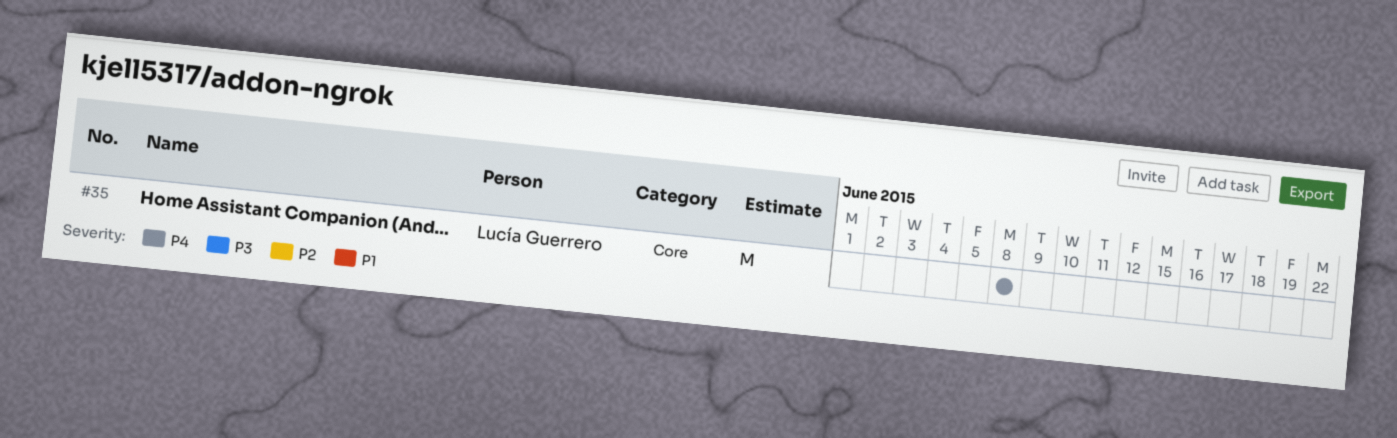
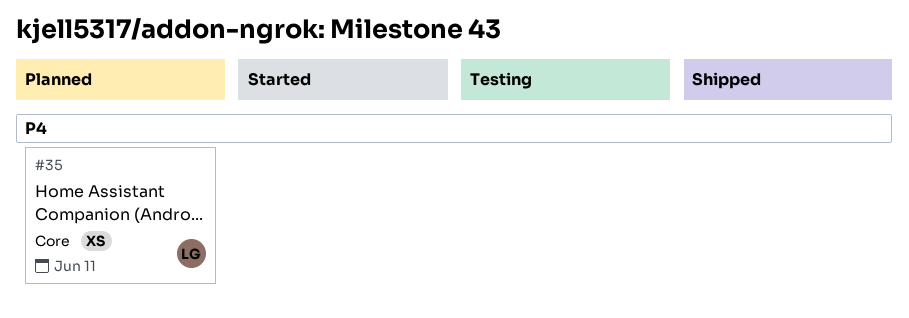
#35, estimate: M -> XS
#35, due: Jun 8 -> Jun 11

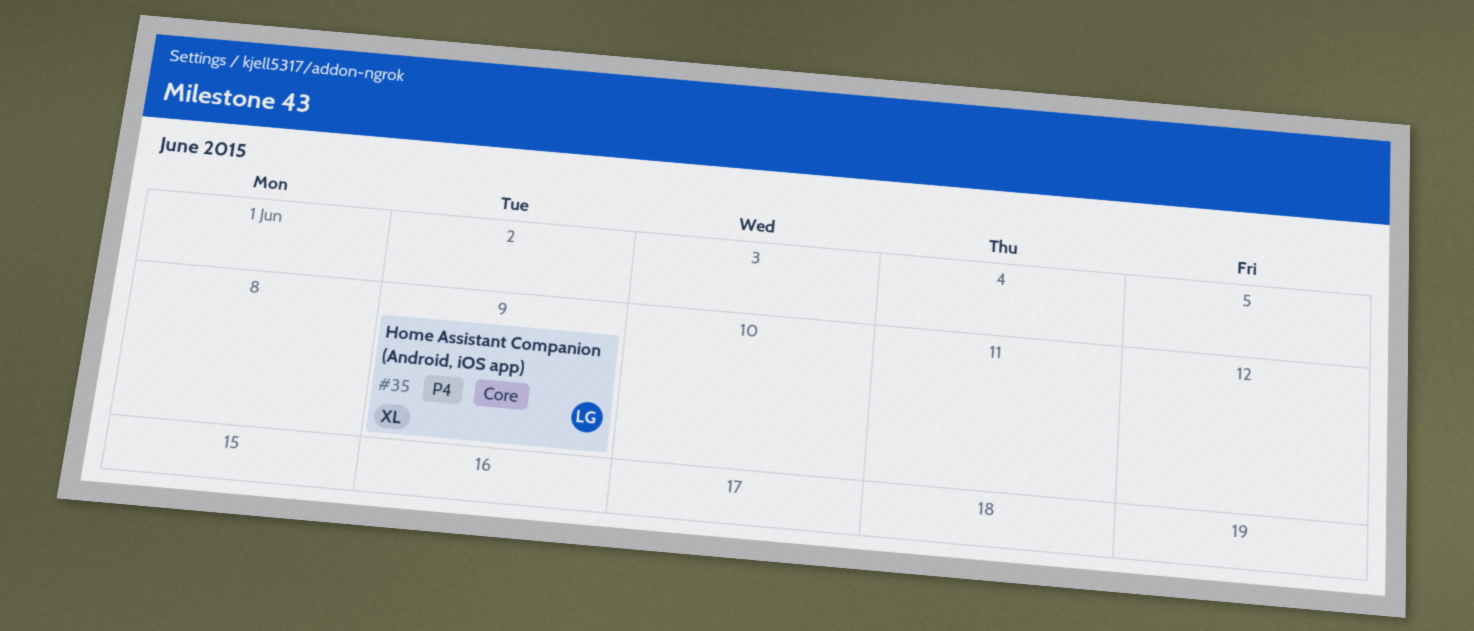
#35, estimate: XS -> XL
#35, due: Jun 11 -> Jun 9

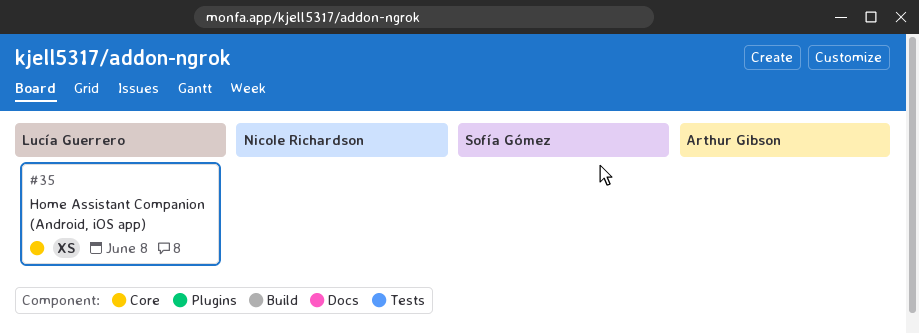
#35, estimate: XL -> XS
#35, due: Jun 9 -> Jun 8

